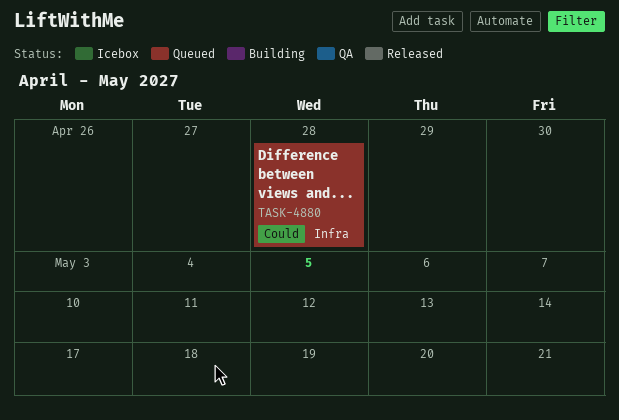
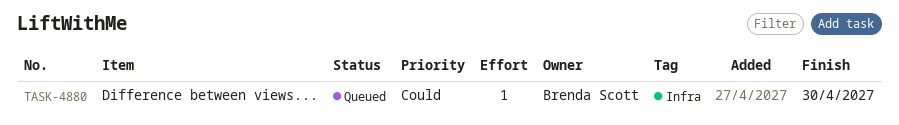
TASK-4880, due: Apr 28 -> Apr 30

